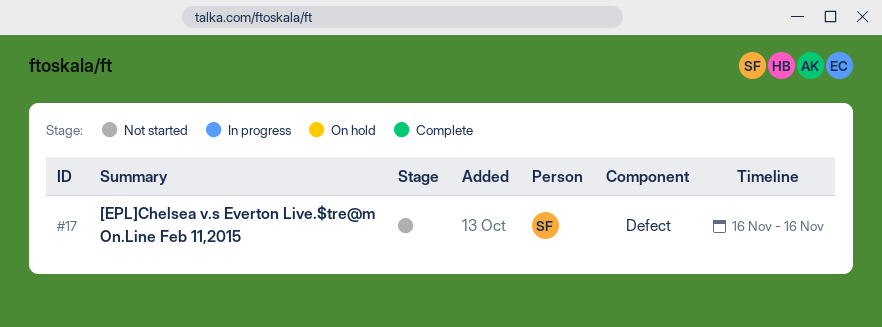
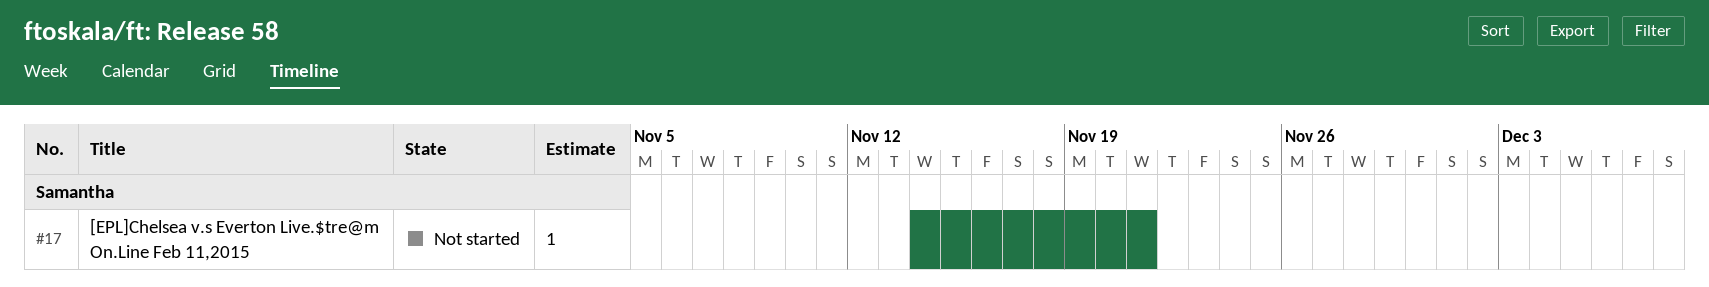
#17, start: Nov 16 -> Nov 14
#17, due: Nov 16 -> Nov 21

